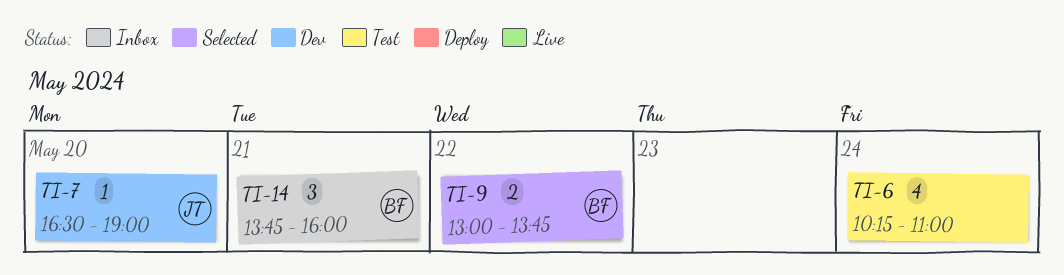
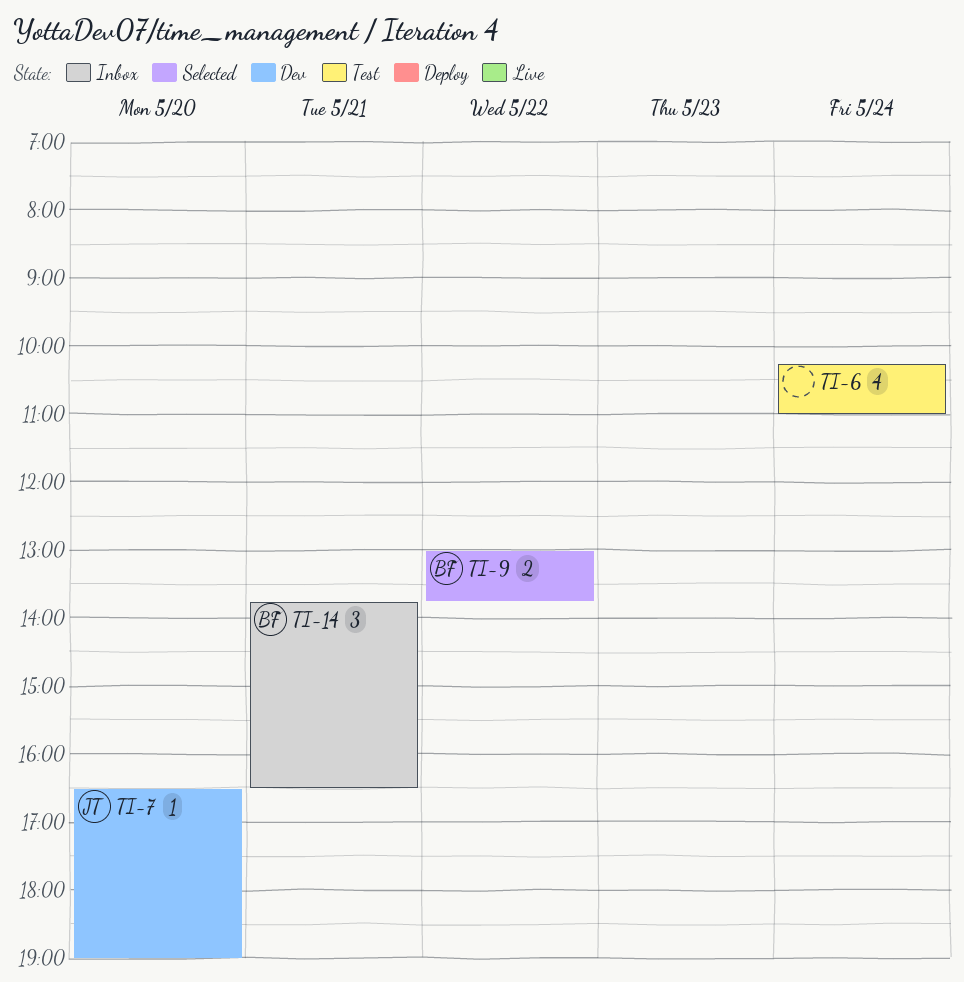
TI-14, ends: 16:00 -> 16:30

